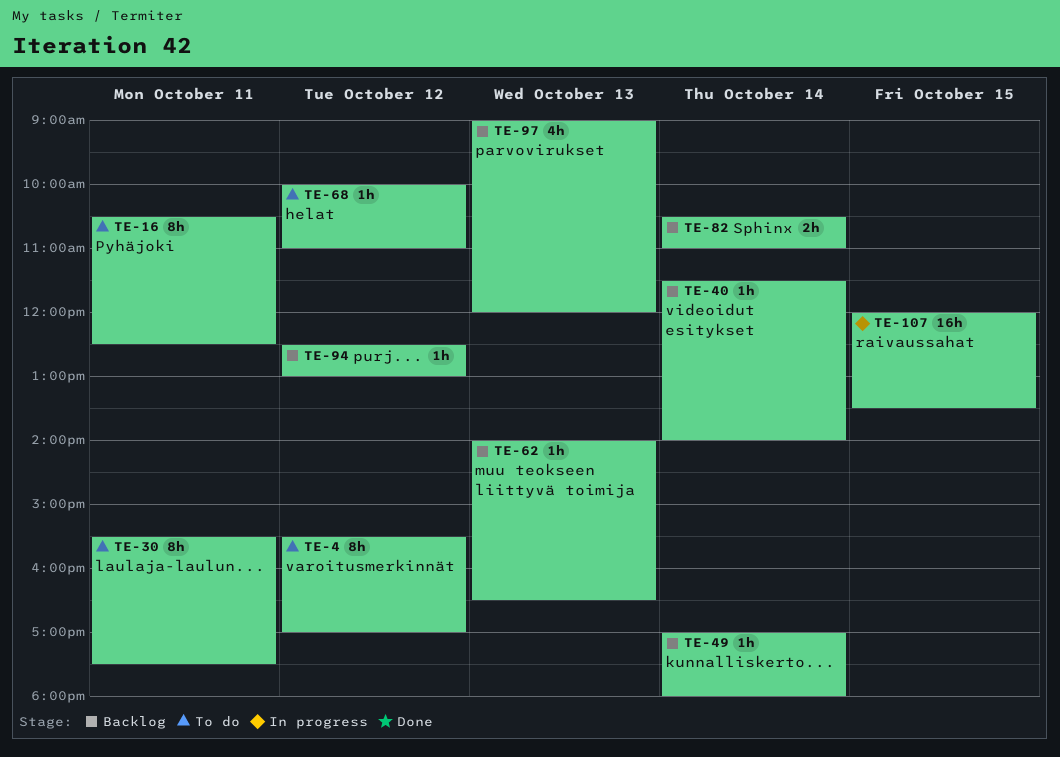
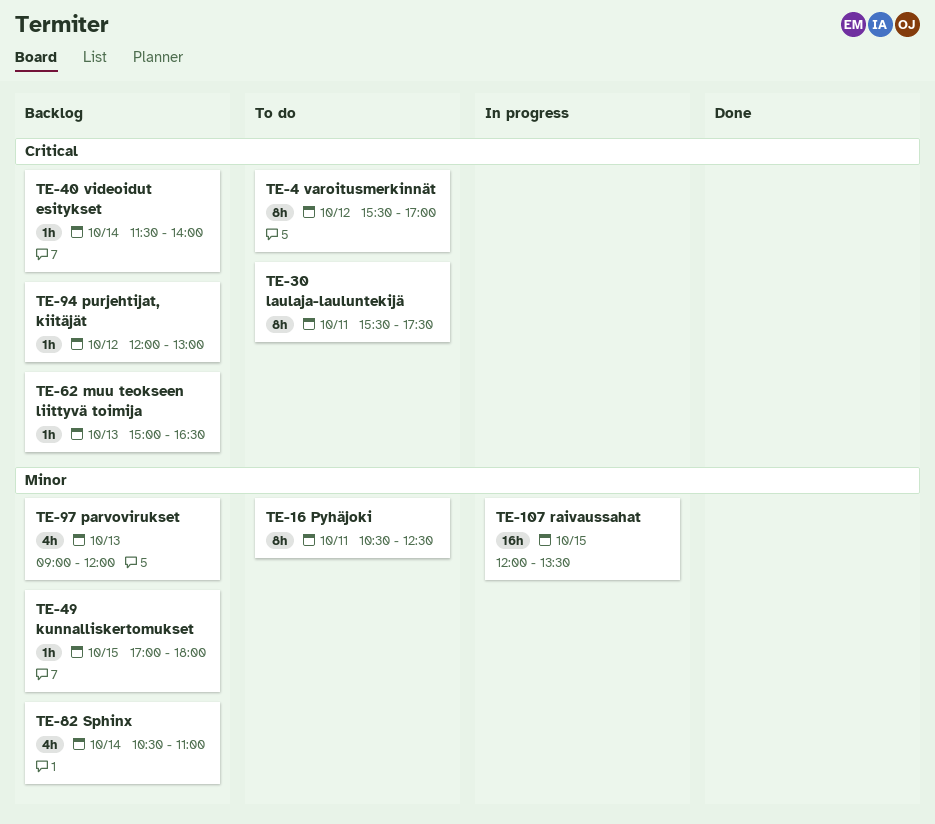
TE-49, day: Oct 14 -> Oct 15
TE-62, begins: 14:00 -> 15:00
TE-68: present -> none
TE-82, estimate: 2h -> 4h
TE-94, begins: 12:30 -> 12:00

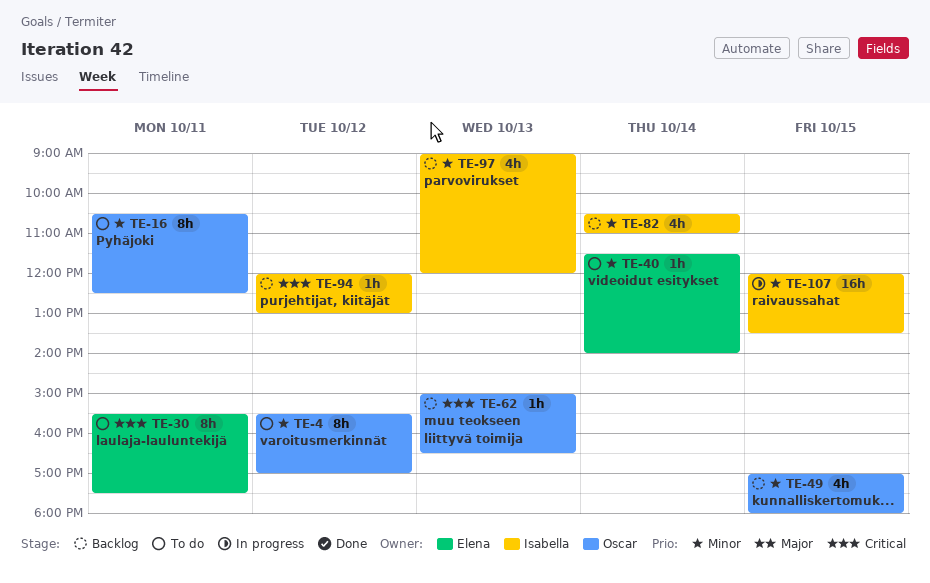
TE-4, priority: Critical -> Minor
TE-40, status: Backlog -> To do
TE-40, priority: Critical -> Minor
TE-49, estimate: 1h -> 4h

